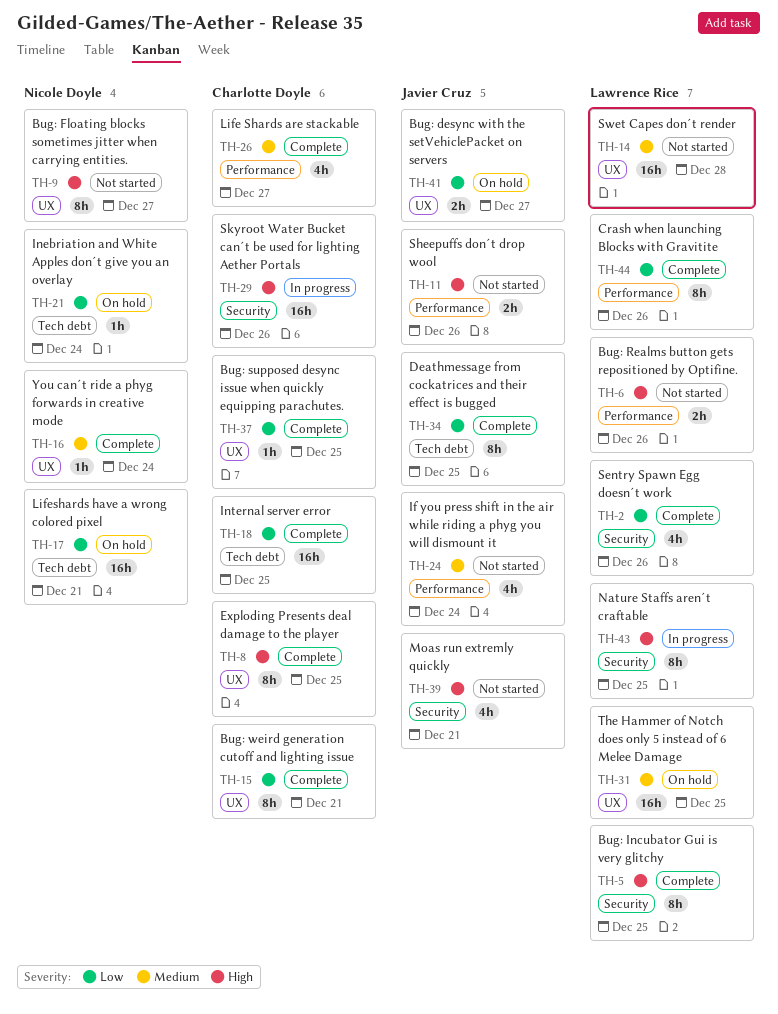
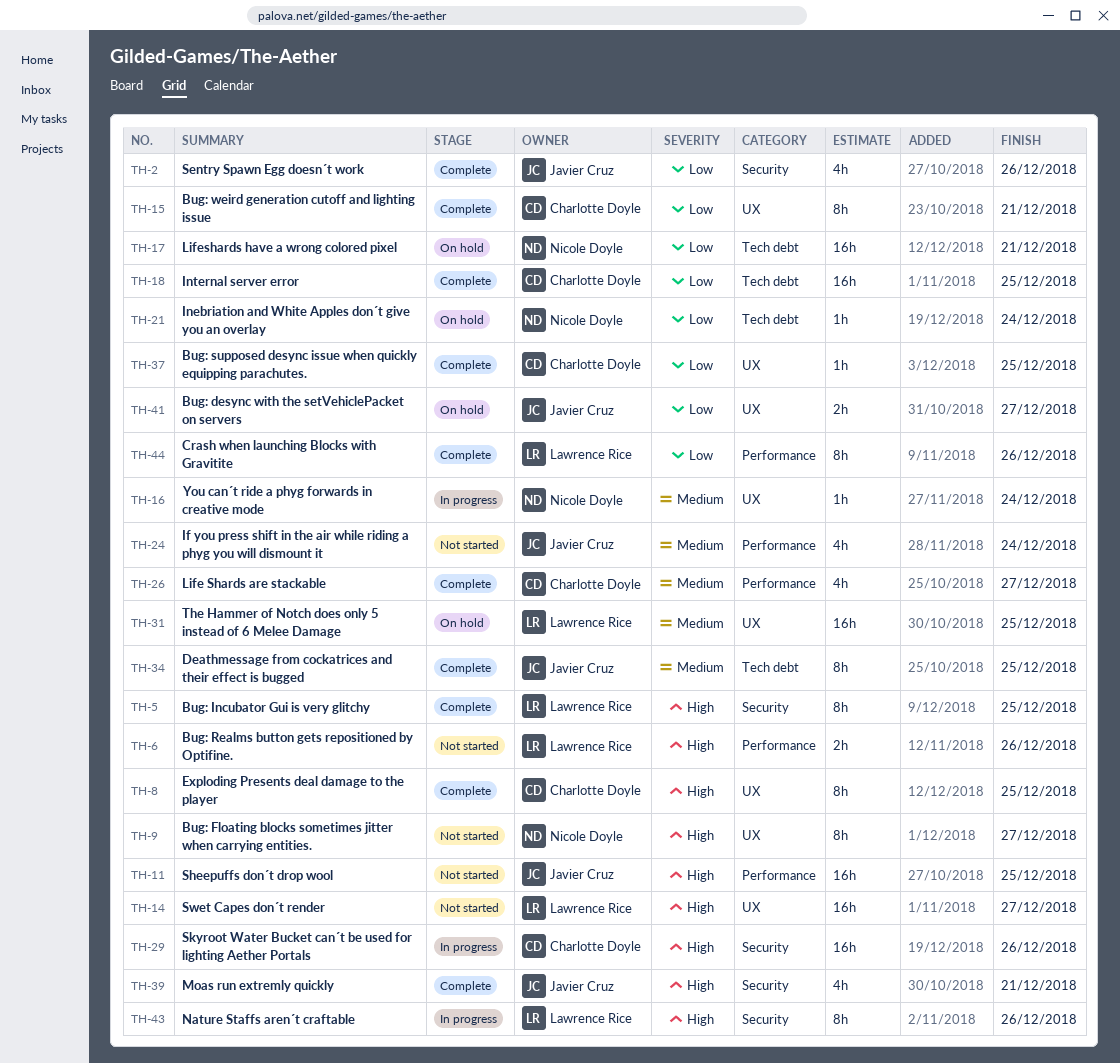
TH-2, owner: Lawrence Rice -> Javier Cruz
TH-11, estimate: 2h -> 16h
TH-11, due: Dec 26 -> Dec 25
TH-14, priority: Medium -> High
TH-14, due: Dec 28 -> Dec 27
TH-16, status: Complete -> In progress
TH-34, priority: Low -> Medium
TH-39, status: Not started -> Complete
TH-43, due: Dec 25 -> Dec 26

